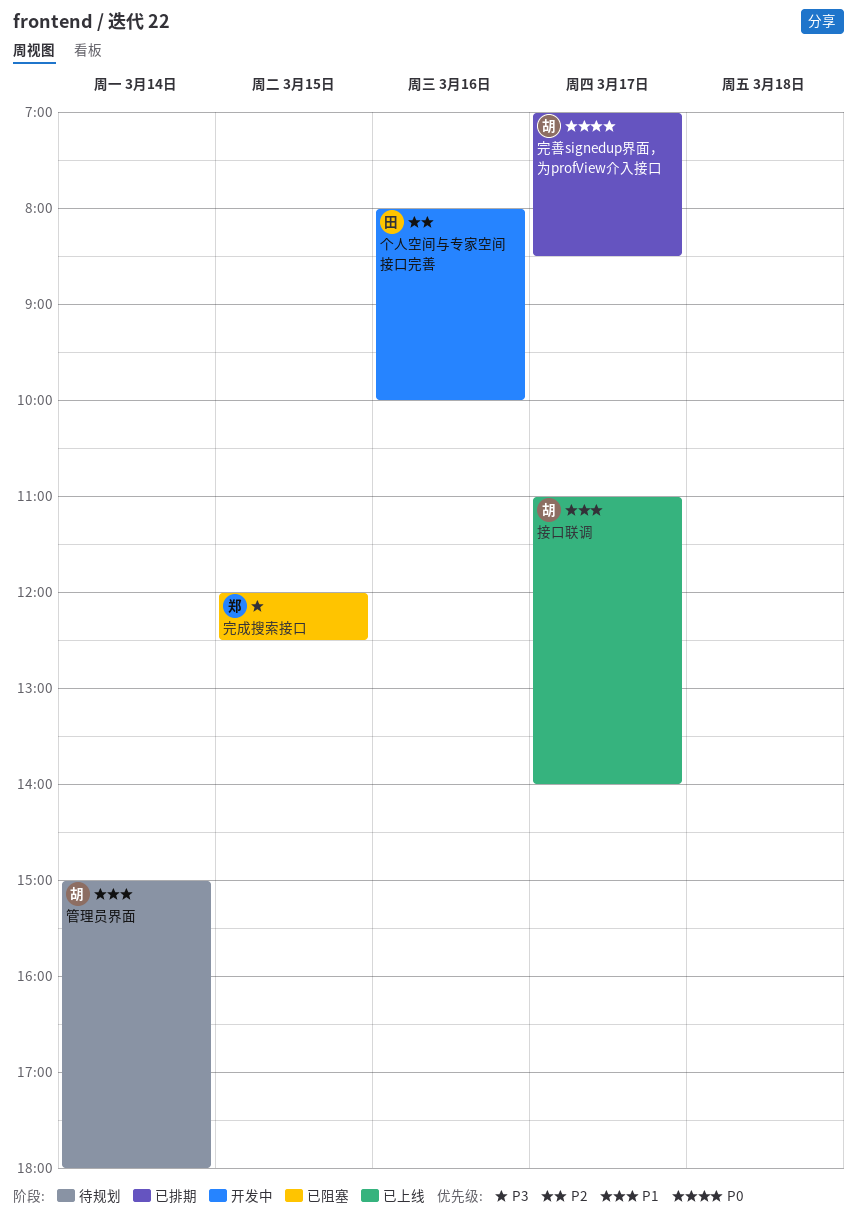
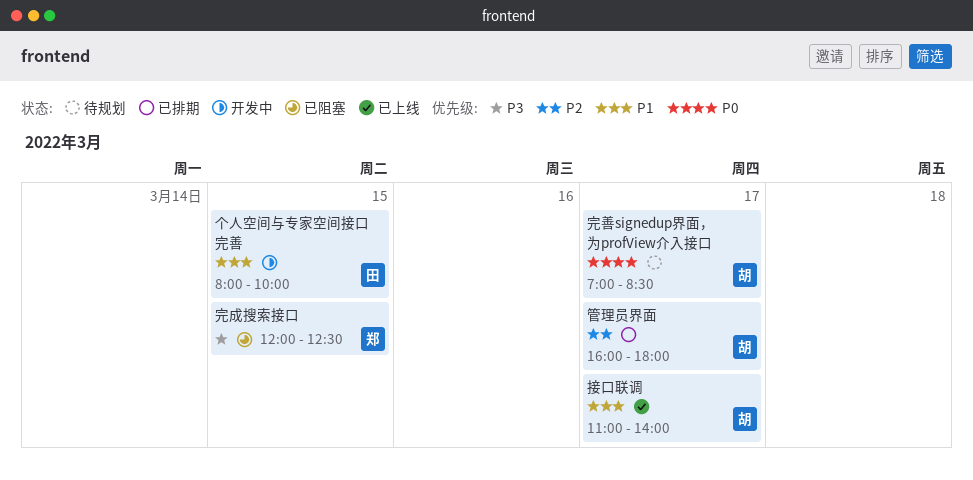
个人空间与专家空间接口完善, priority: P2 -> P1
个人空间与专家空间接口完善, day: Mar 16 -> Mar 15
完善signedup界面，为profView介入接口, status: 已排期 -> 待规划
管理员界面, status: 待规划 -> 已排期
管理员界面, priority: P1 -> P2
管理员界面, day: Mar 14 -> Mar 17
管理员界面, begins: 15:00 -> 16:00

